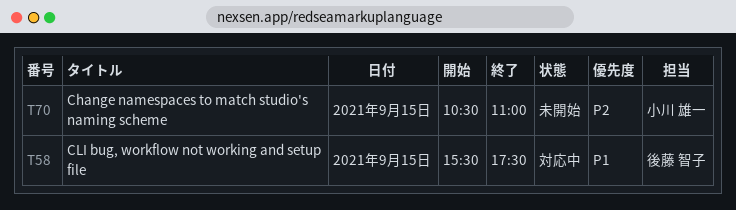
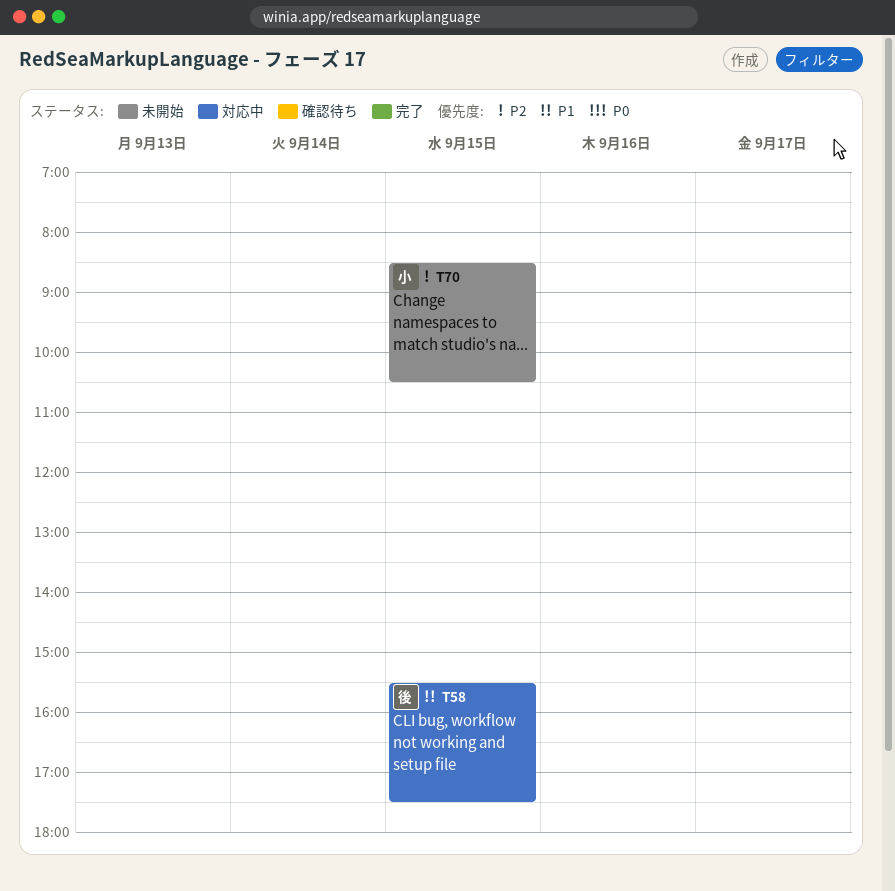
T70, begins: 10:30 -> 08:30
T70, ends: 11:00 -> 10:30

